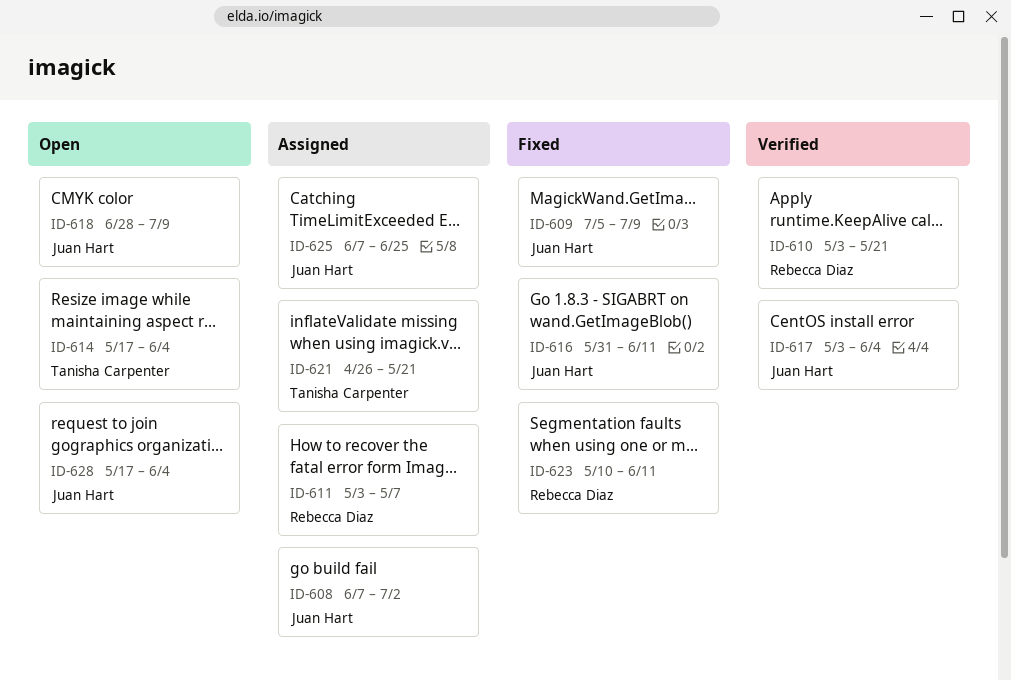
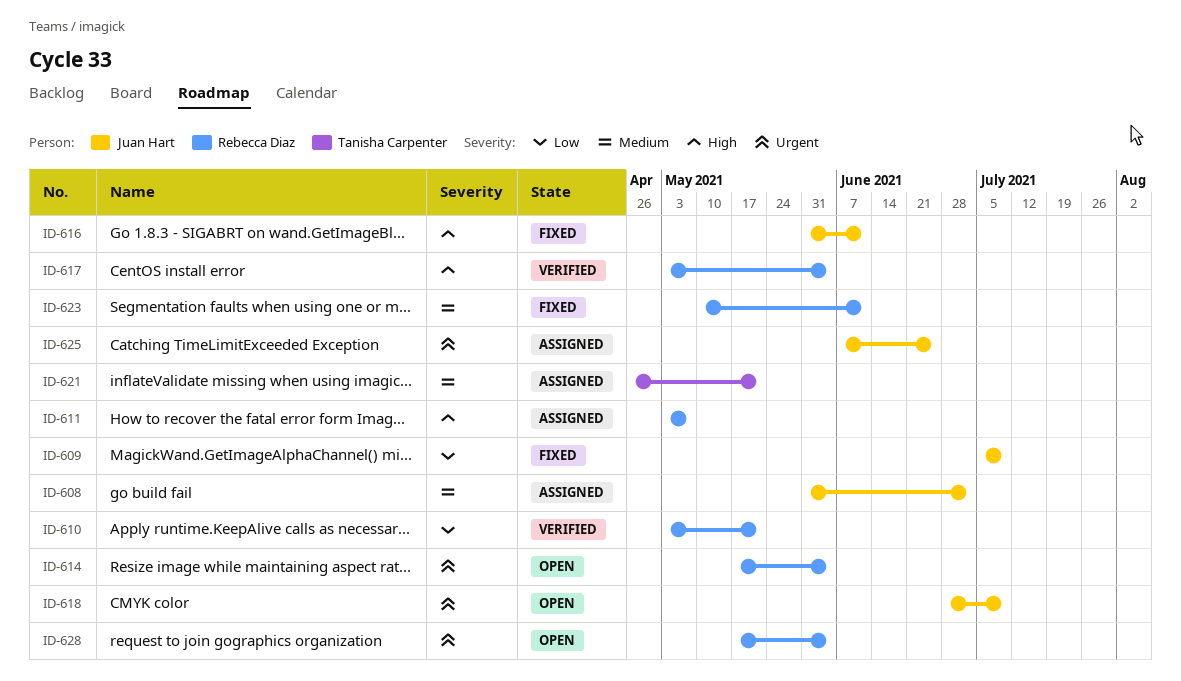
ID-608, start: Jun 7 -> May 31
ID-614, owner: Tanisha Carpenter -> Rebecca Diaz
ID-617, owner: Juan Hart -> Rebecca Diaz
ID-628, owner: Juan Hart -> Rebecca Diaz

